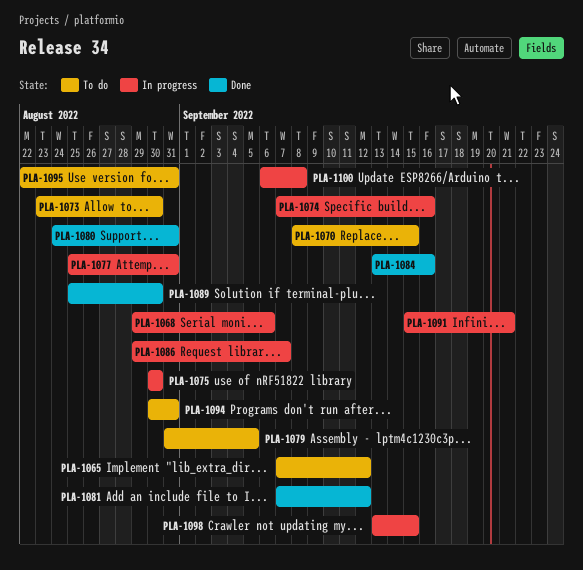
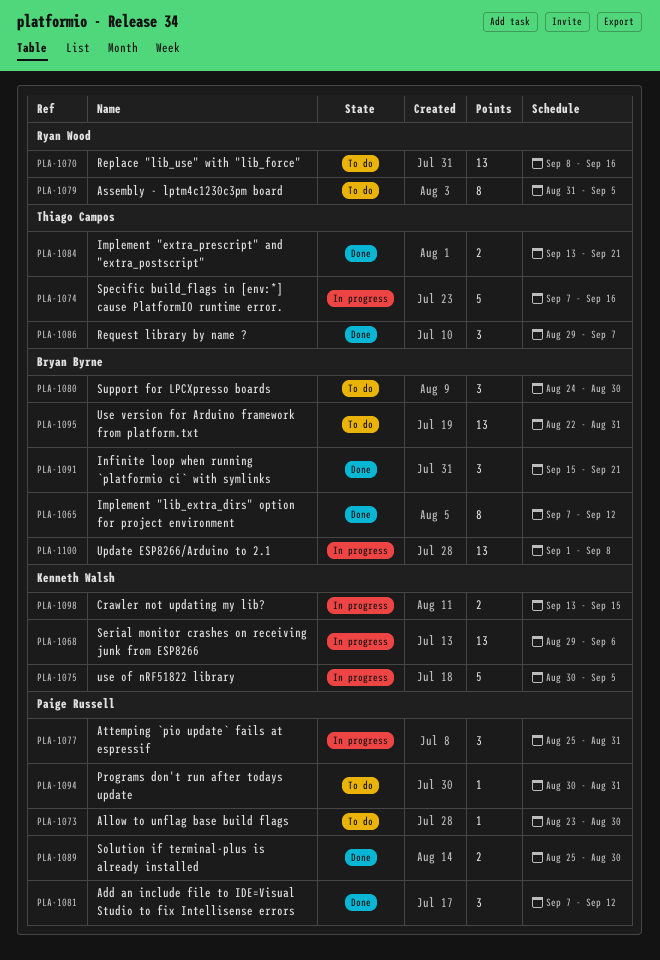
PLA-1065, status: To do -> Done
PLA-1070, due: Sep 15 -> Sep 16
PLA-1075, due: Aug 30 -> Sep 5
PLA-1080, status: Done -> To do
PLA-1080, due: Aug 31 -> Aug 30
PLA-1084, due: Sep 16 -> Sep 21
PLA-1086, status: In progress -> Done
PLA-1091, status: In progress -> Done
PLA-1100, start: Sep 6 -> Sep 1

